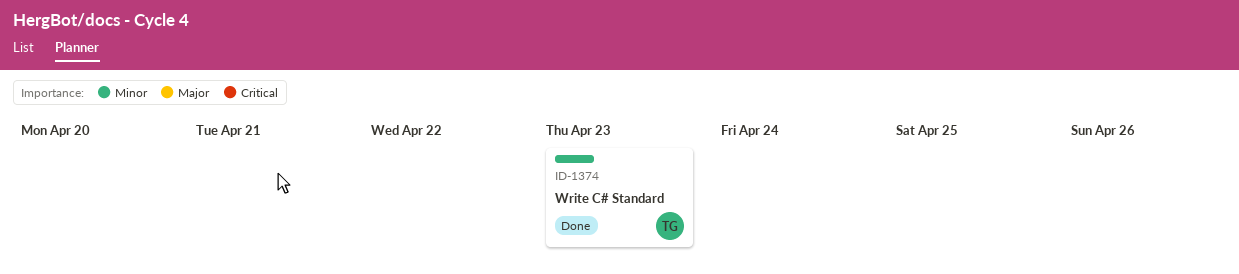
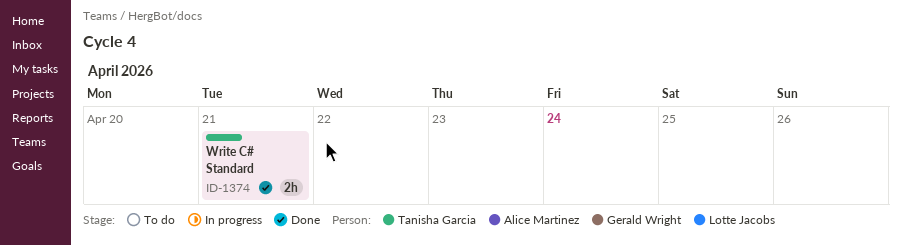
ID-1374, due: Apr 23 -> Apr 21

